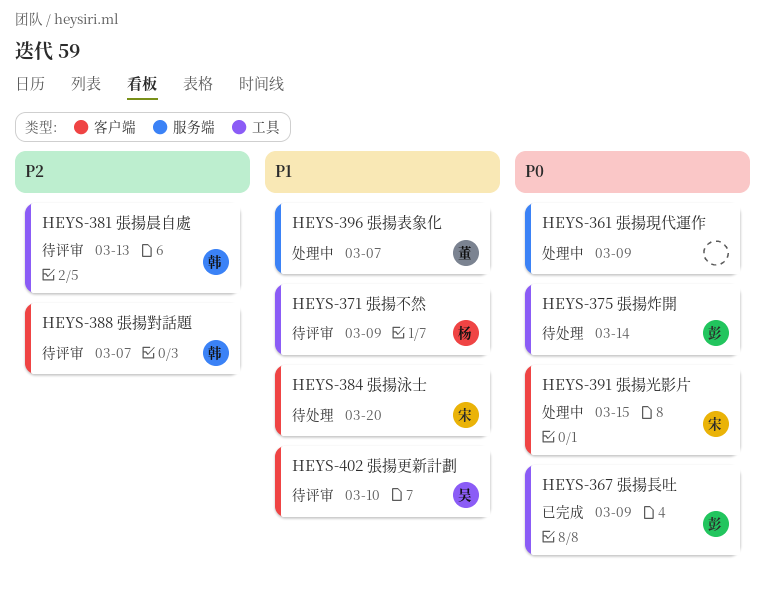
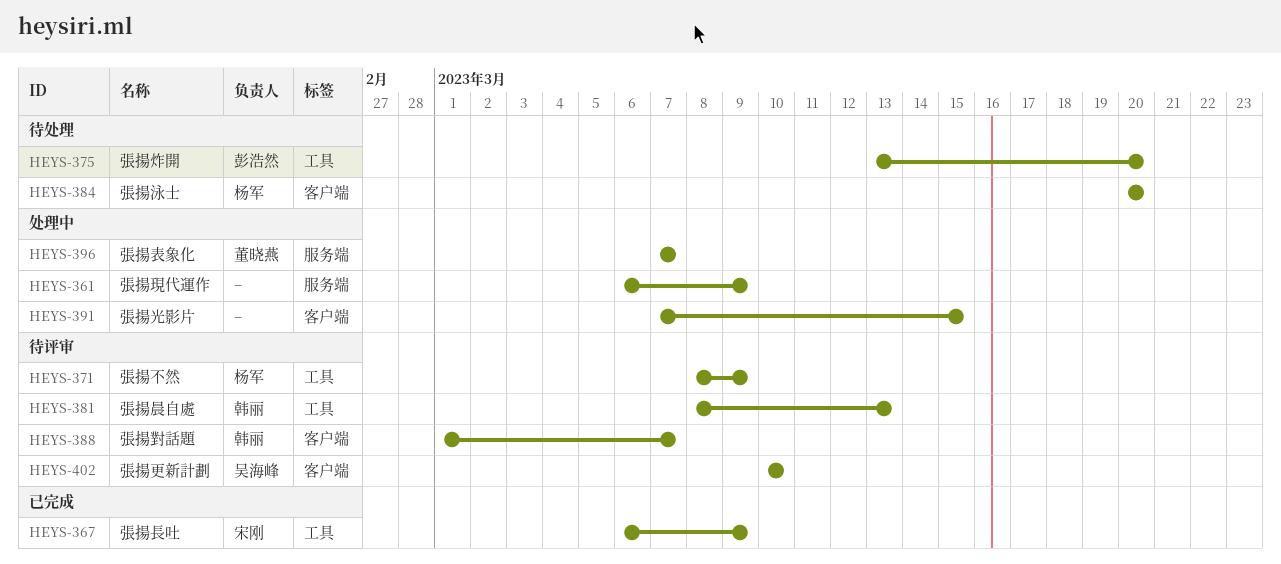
HEYS-367, owner: 彭浩然 -> 宋刚
HEYS-375, due: Mar 14 -> Mar 20
HEYS-384, owner: 宋刚 -> 杨军
HEYS-391, owner: 宋刚 -> none

